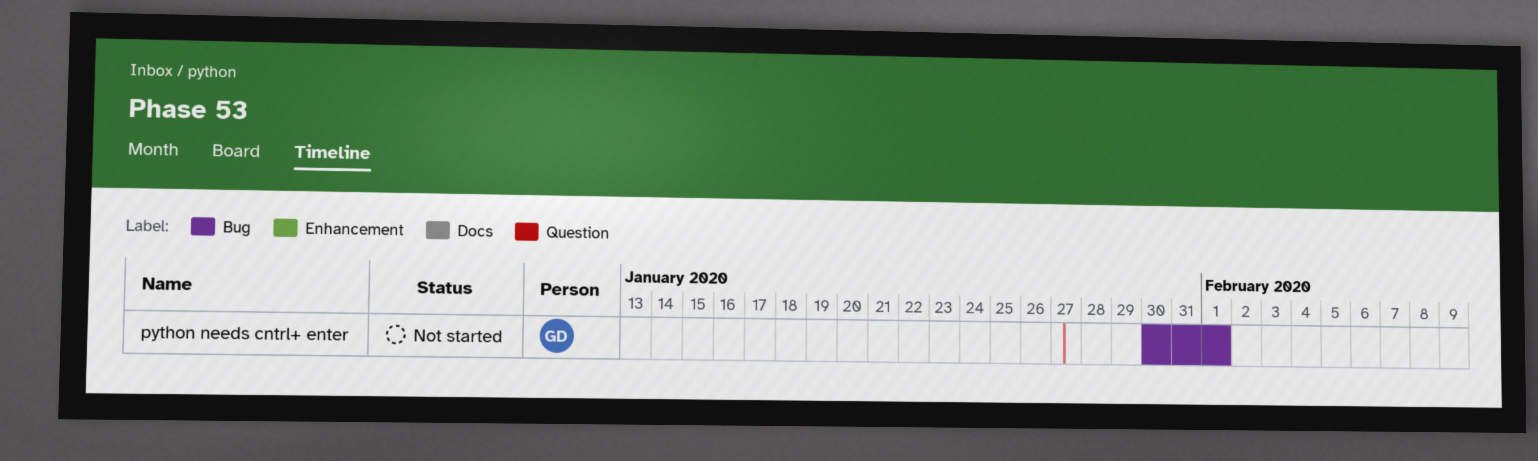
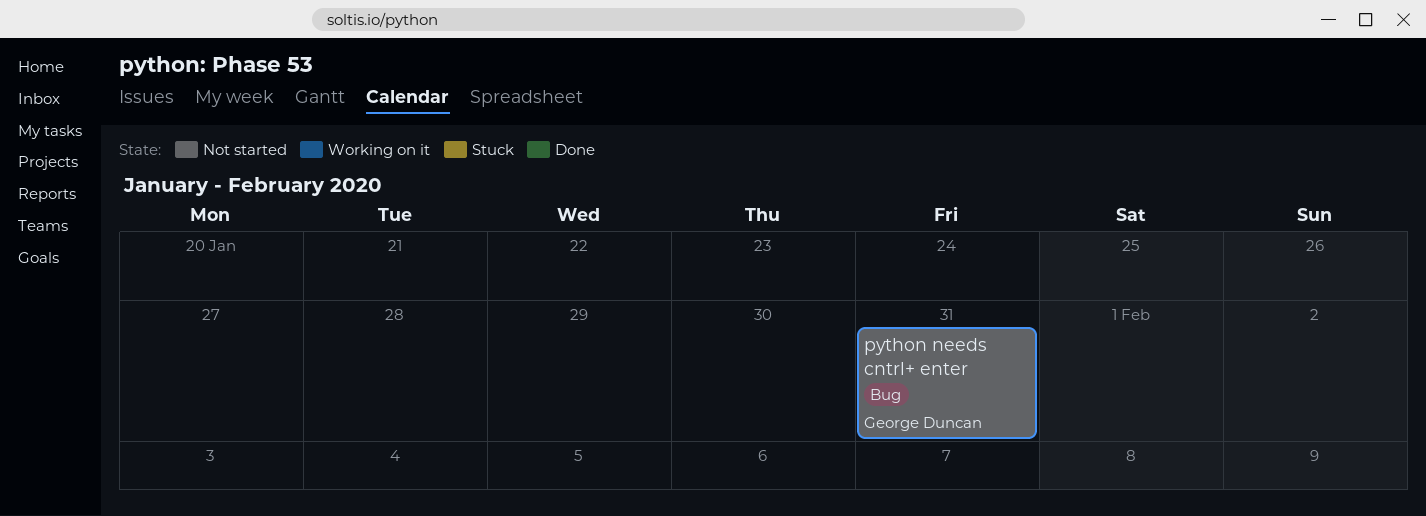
python needs cntrl+ enter, due: Feb 1 -> Jan 31

